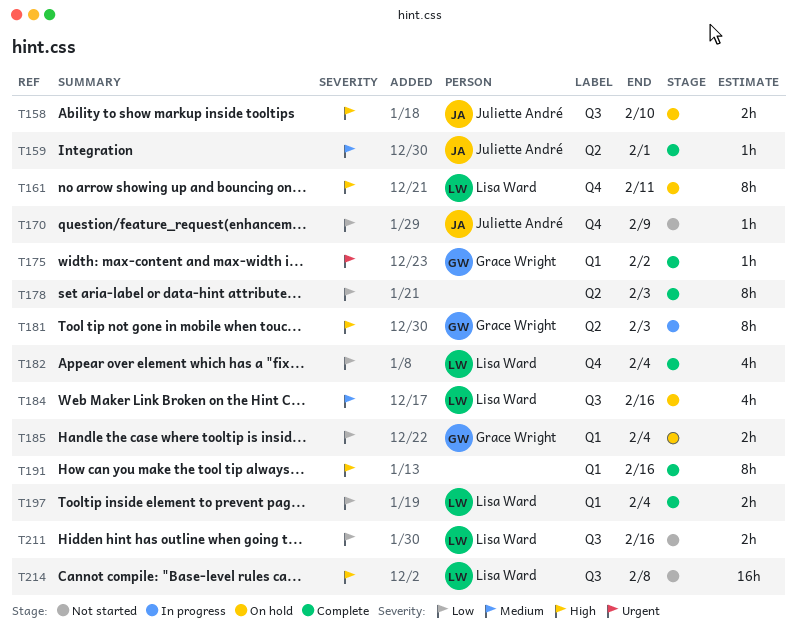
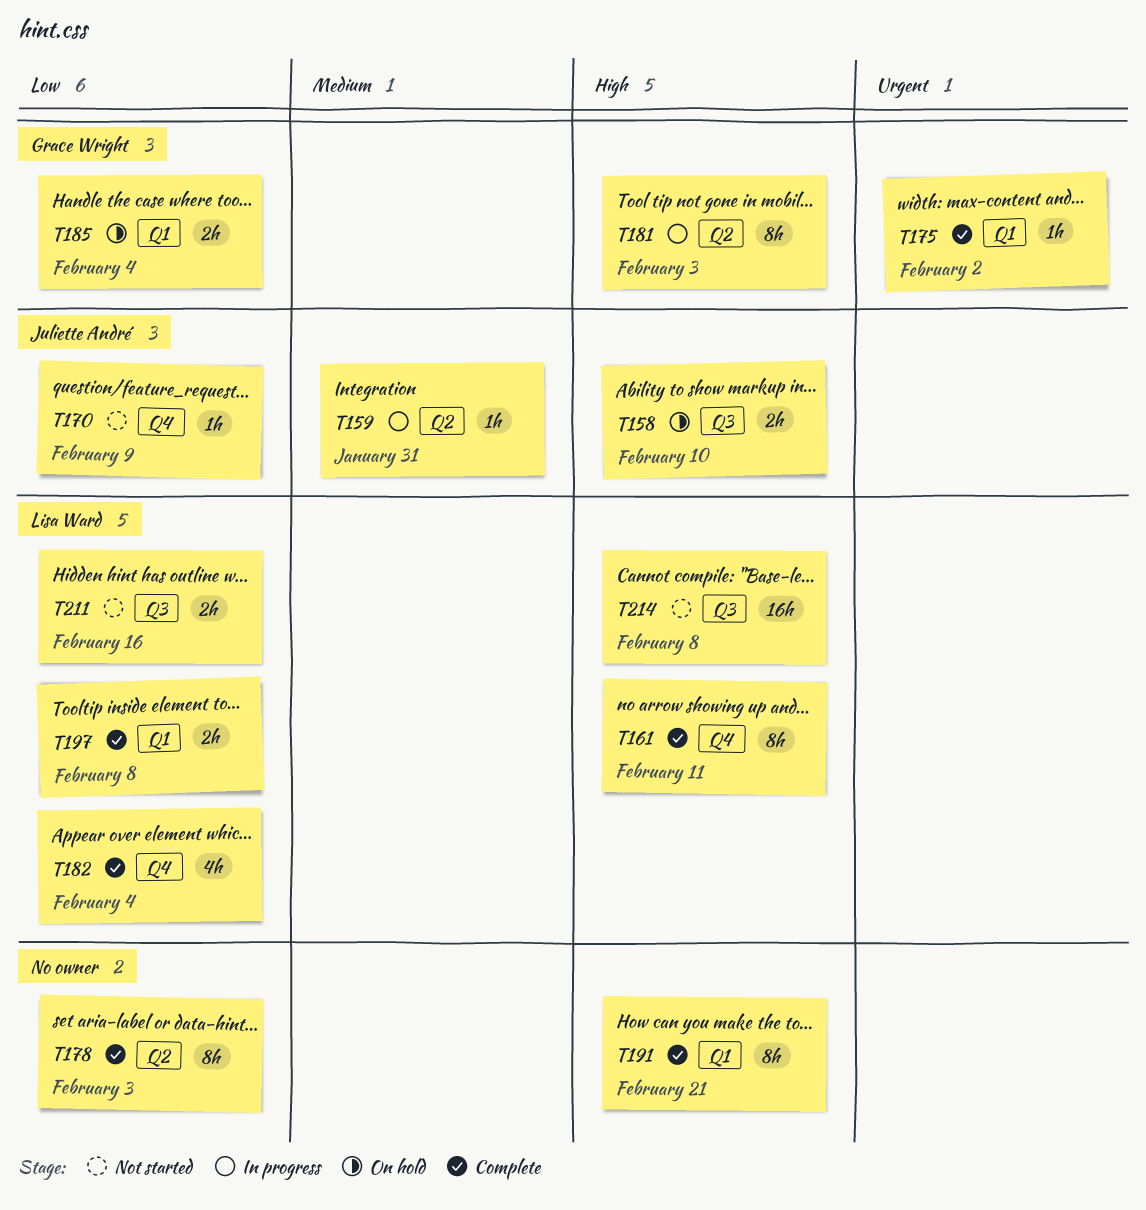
T159, status: Complete -> In progress
T159, due: Feb 1 -> Jan 31
T161, status: On hold -> Complete
T184: present -> none
T191, due: Feb 16 -> Feb 21
T197, due: Feb 4 -> Feb 8

